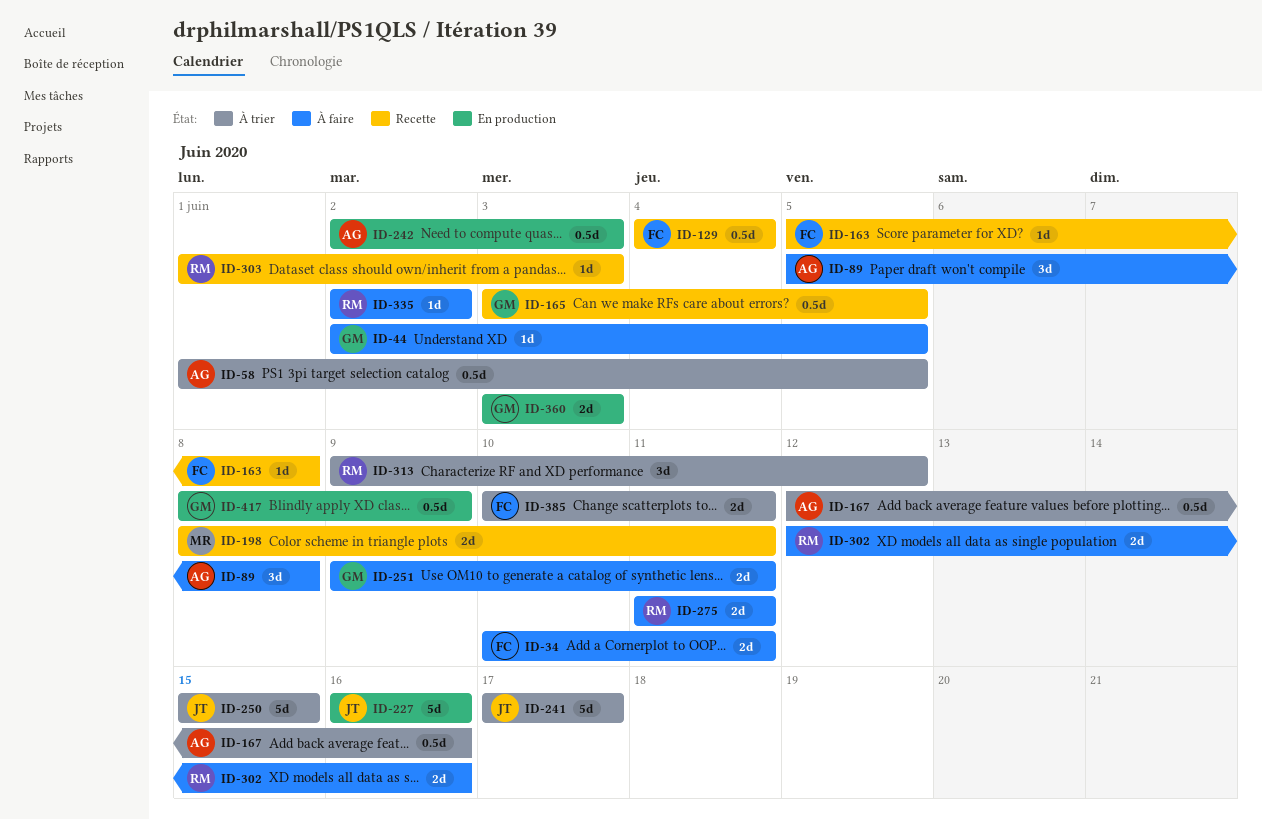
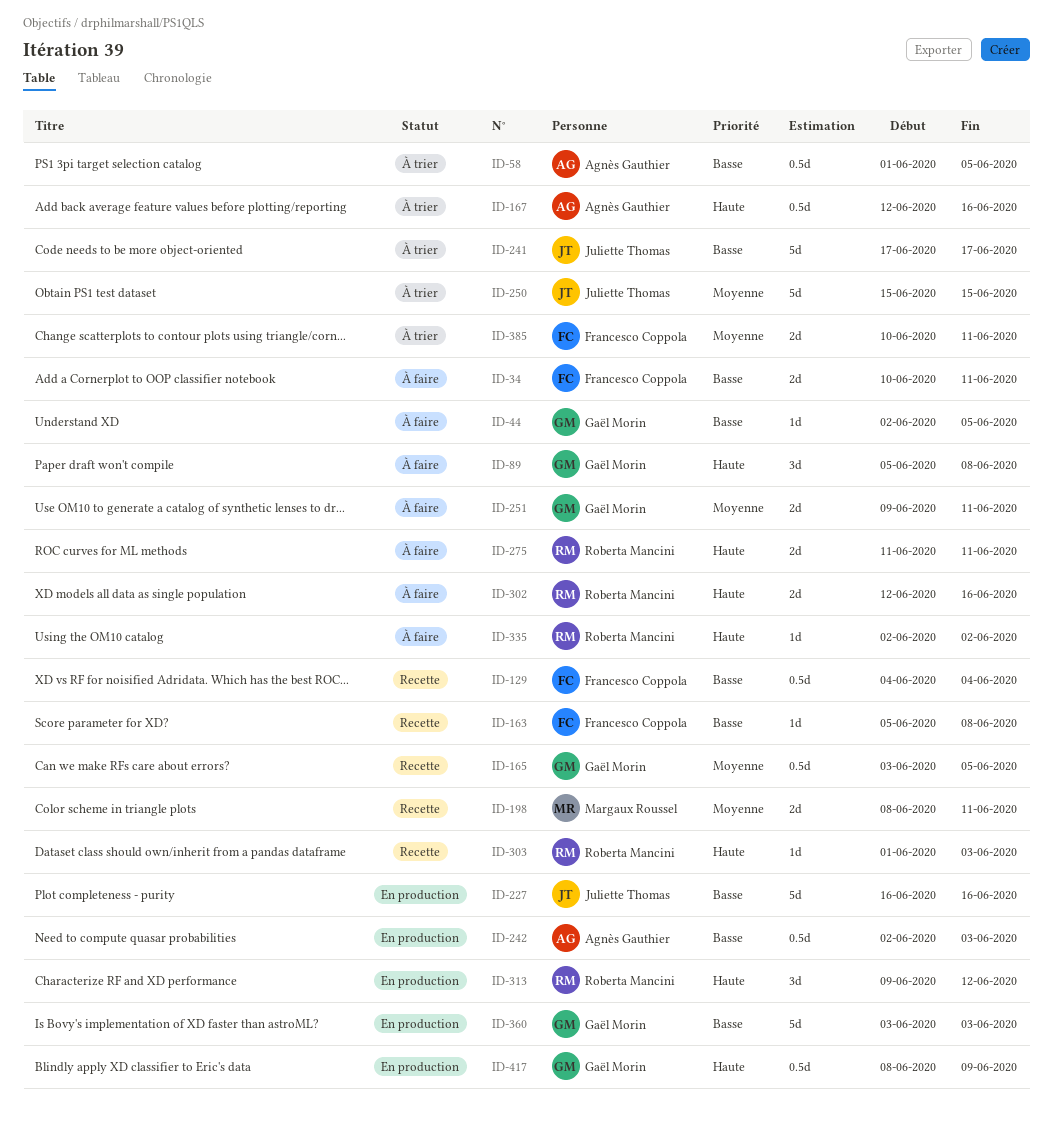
ID-89, owner: Agnès Gauthier -> Gaël Morin
ID-313, status: À trier -> En production
ID-360, estimate: 2d -> 5d

